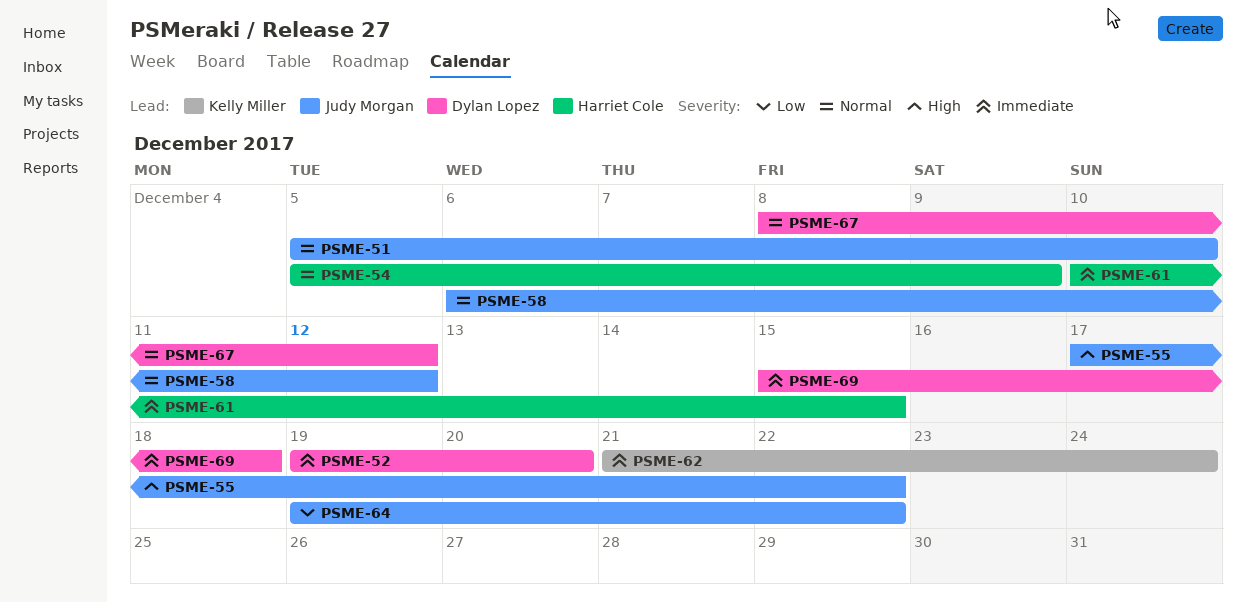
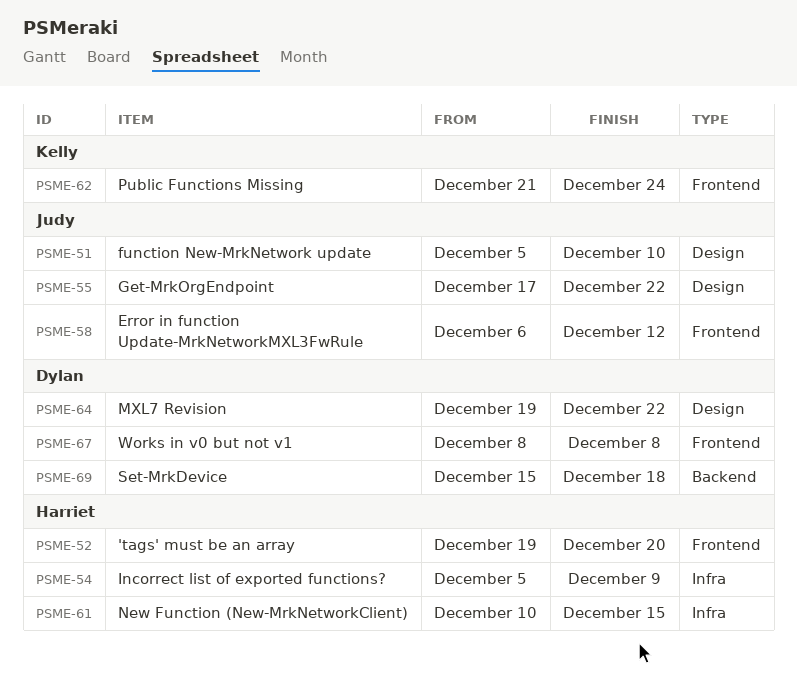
PSME-52, owner: Dylan Lopez -> Harriet Cole
PSME-64, owner: Judy Morgan -> Dylan Lopez
PSME-67, due: Dec 12 -> Dec 8

